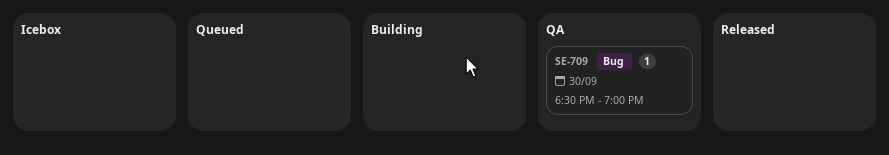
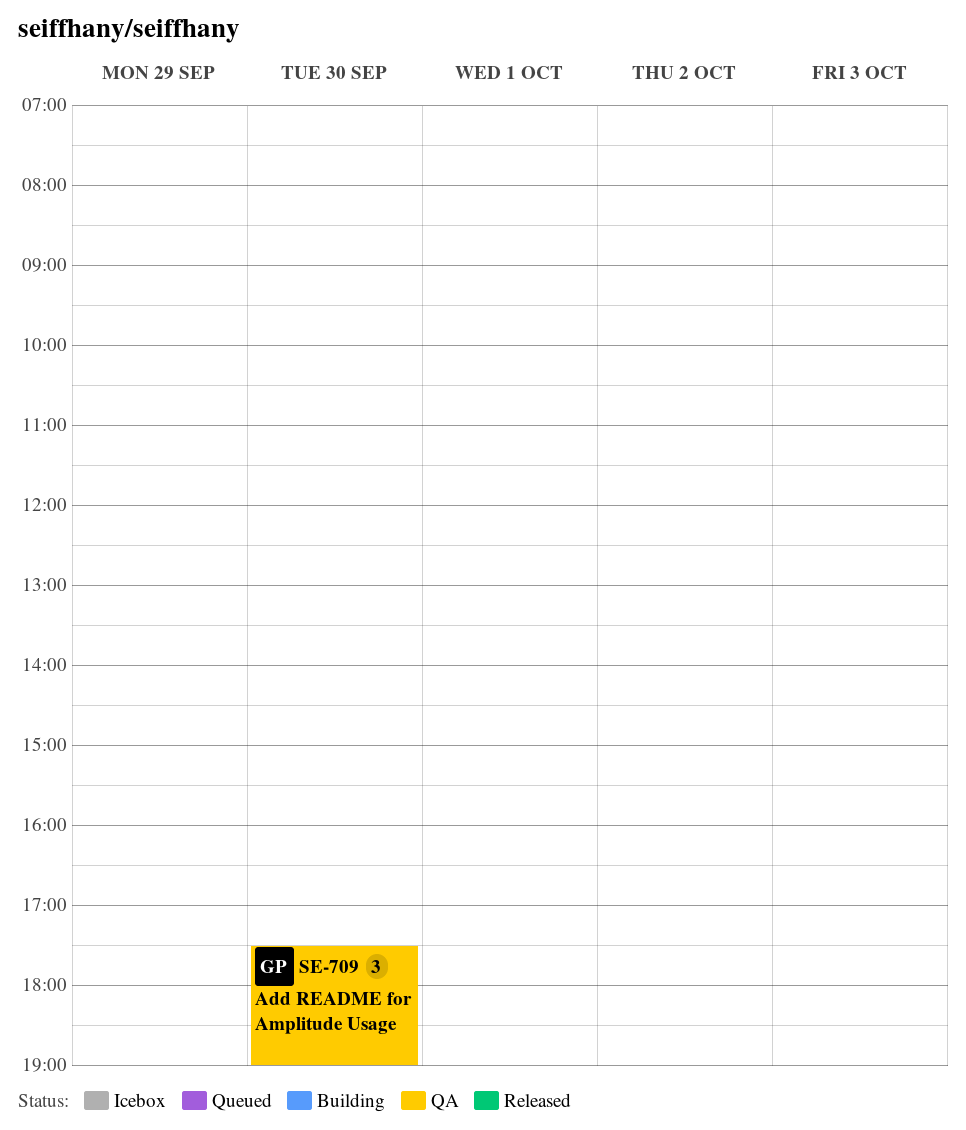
SE-709, estimate: 1 -> 3
SE-709, begins: 18:30 -> 17:30

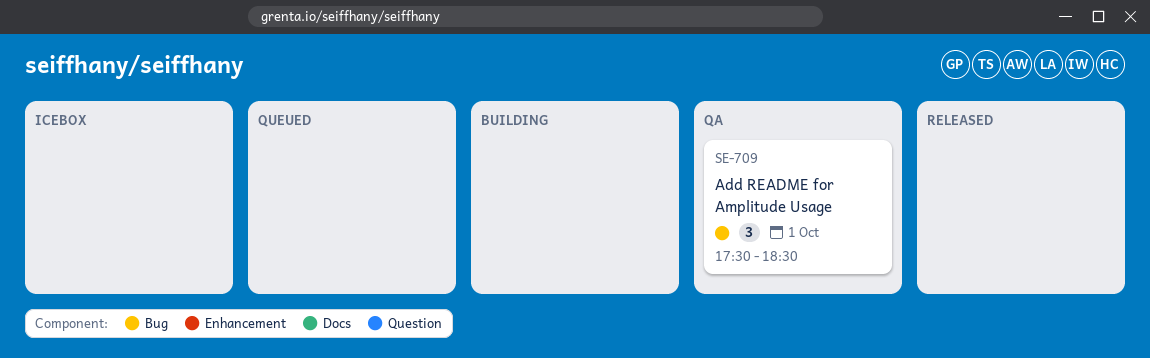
SE-709, day: Sep 30 -> Oct 1
SE-709, ends: 19:00 -> 18:30

